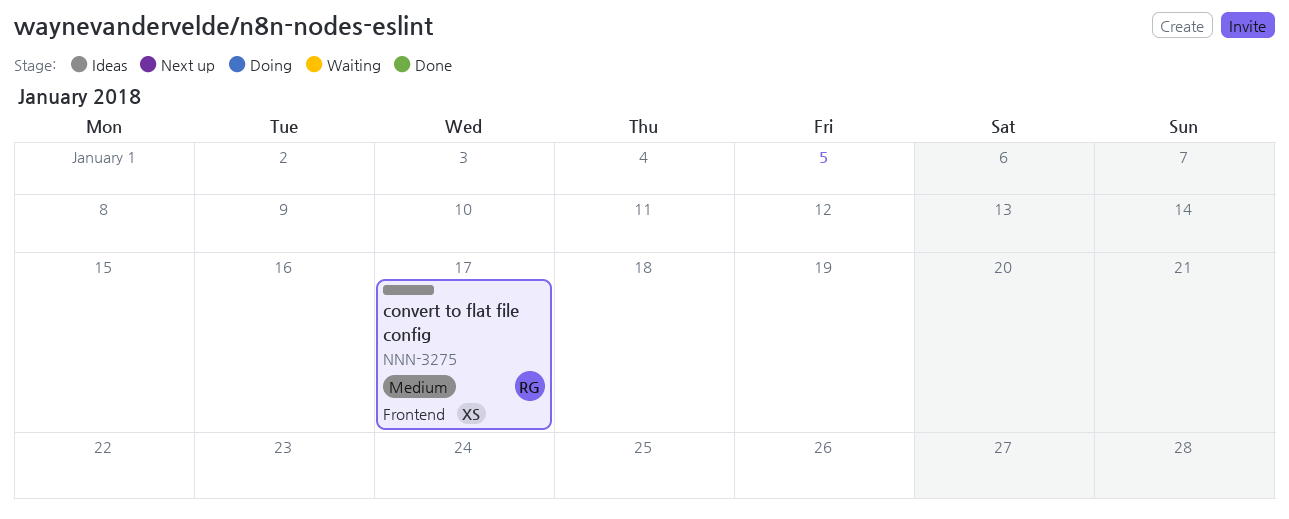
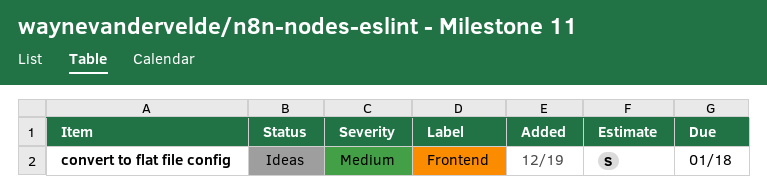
convert to flat file config, estimate: XS -> S
convert to flat file config, due: Jan 17 -> Jan 18

